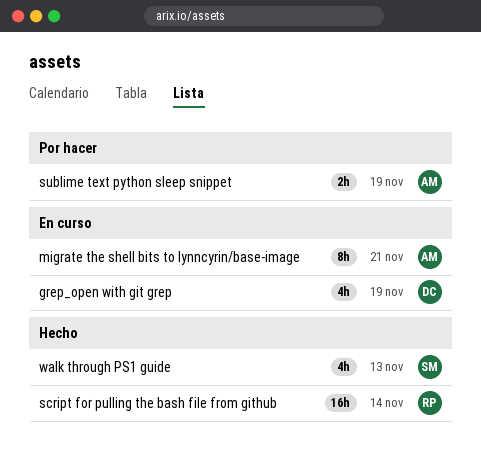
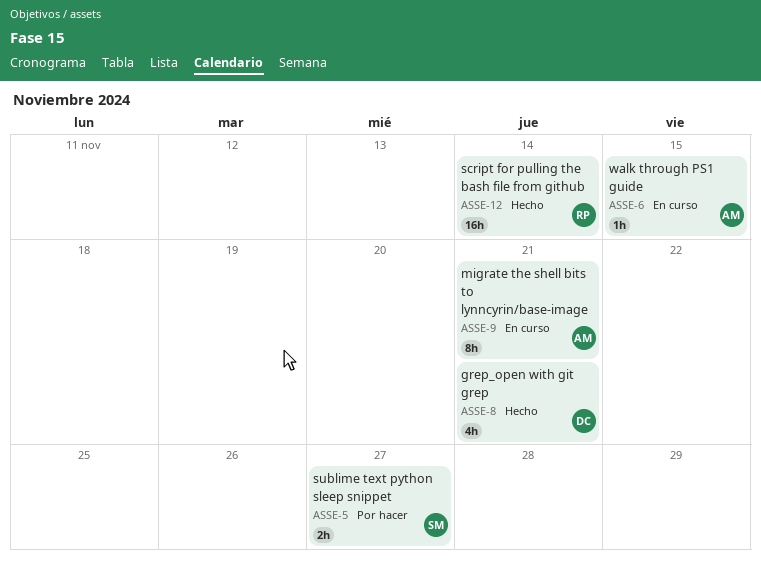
grep_open with git grep, status: En curso -> Hecho
grep_open with git grep, due: Nov 19 -> Nov 21
sublime text python sleep snippet, owner: AM -> SM
sublime text python sleep snippet, due: Nov 19 -> Nov 27
walk through PS1 guide, status: Hecho -> En curso
walk through PS1 guide, owner: SM -> AM
walk through PS1 guide, estimate: 4h -> 1h
walk through PS1 guide, due: Nov 13 -> Nov 15

